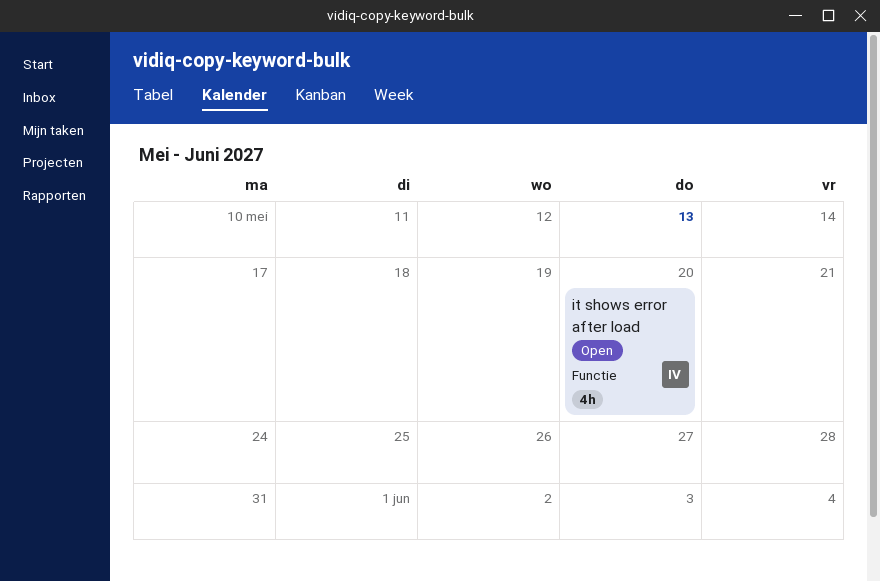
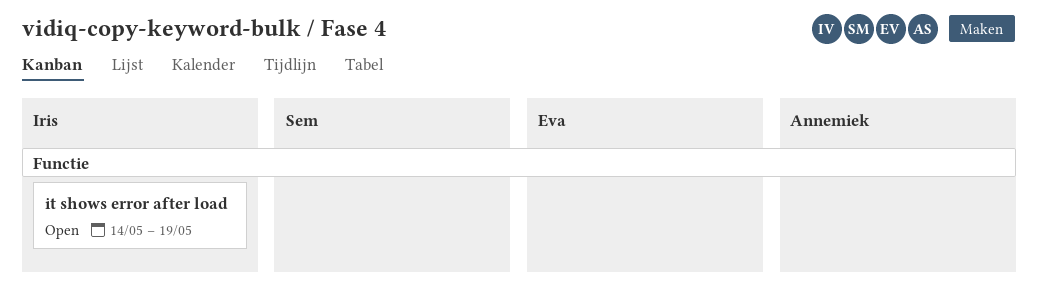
it shows error after load, due: May 20 -> May 19

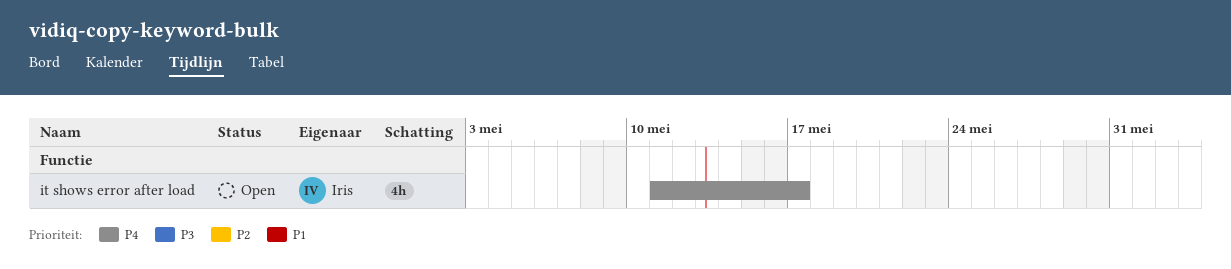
it shows error after load, start: May 14 -> May 11
it shows error after load, due: May 19 -> May 17

